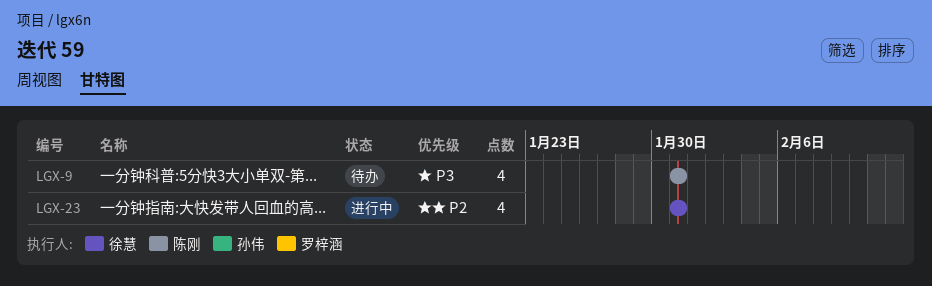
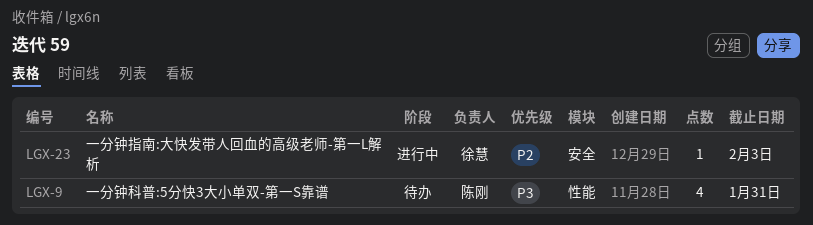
LGX-23, estimate: 4 -> 1
LGX-23, due: Jan 31 -> Feb 3

